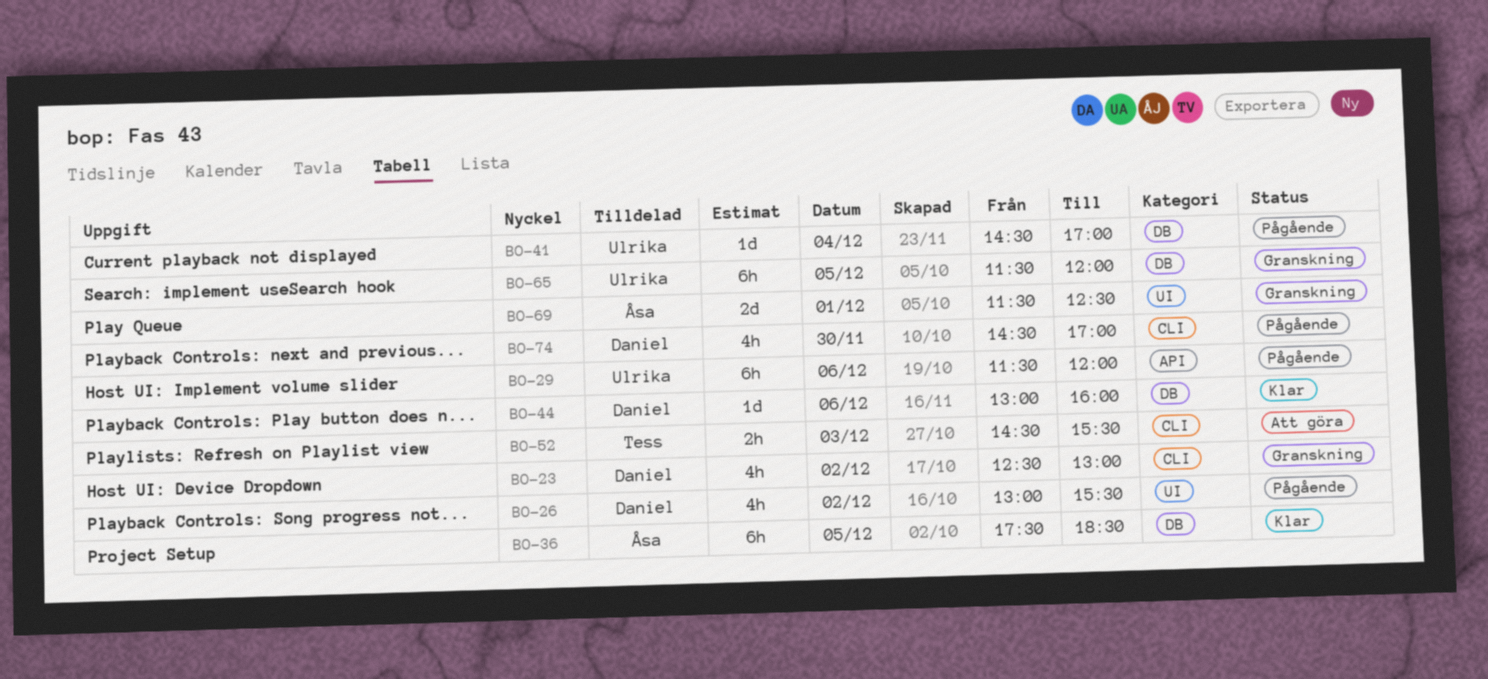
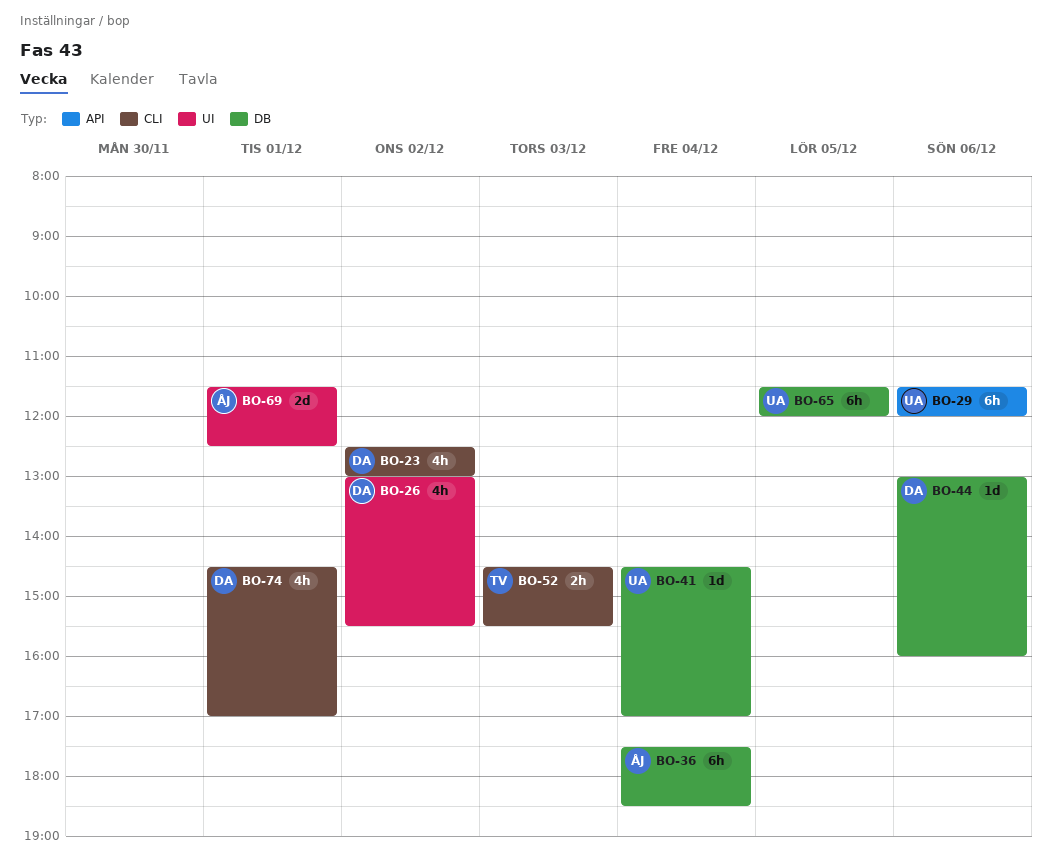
BO-36, day: Dec 5 -> Dec 4
BO-74, day: Nov 30 -> Dec 1

